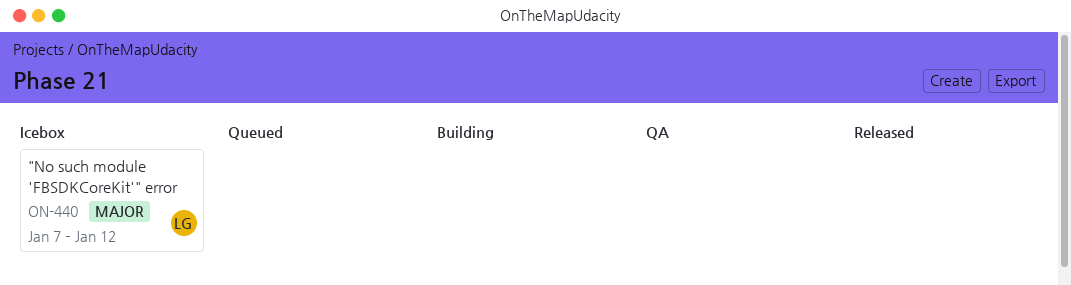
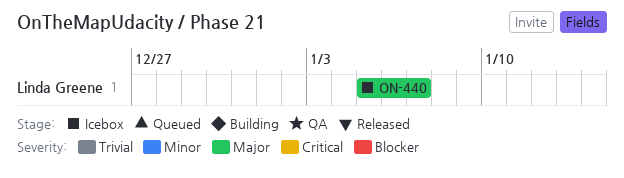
ON-440, start: Jan 7 -> Jan 5
ON-440, due: Jan 12 -> Jan 7

